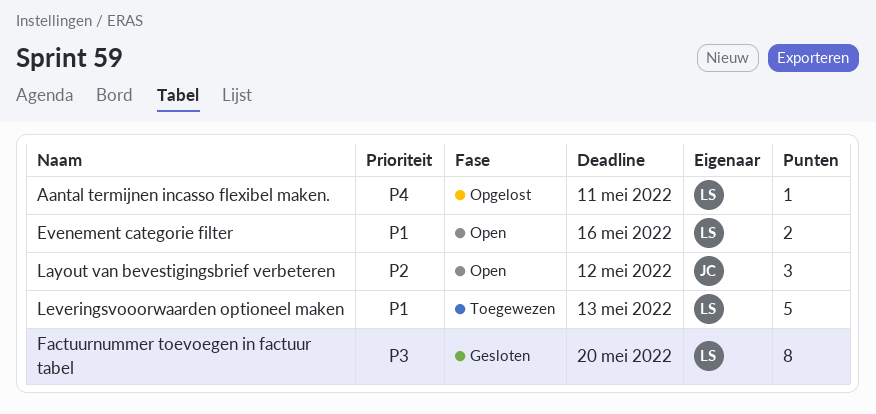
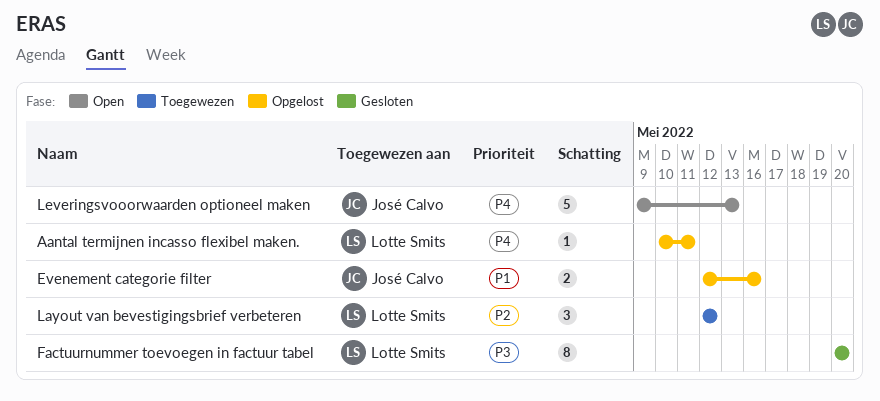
Evenement categorie filter, status: Open -> Opgelost
Evenement categorie filter, owner: Lotte Smits -> José Calvo
Layout van bevestigingsbrief verbeteren, status: Open -> Toegewezen
Layout van bevestigingsbrief verbeteren, owner: José Calvo -> Lotte Smits
Leveringsvooorwaarden optioneel maken, status: Toegewezen -> Open
Leveringsvooorwaarden optioneel maken, owner: Lotte Smits -> José Calvo
Leveringsvooorwaarden optioneel maken, priority: P1 -> P4

